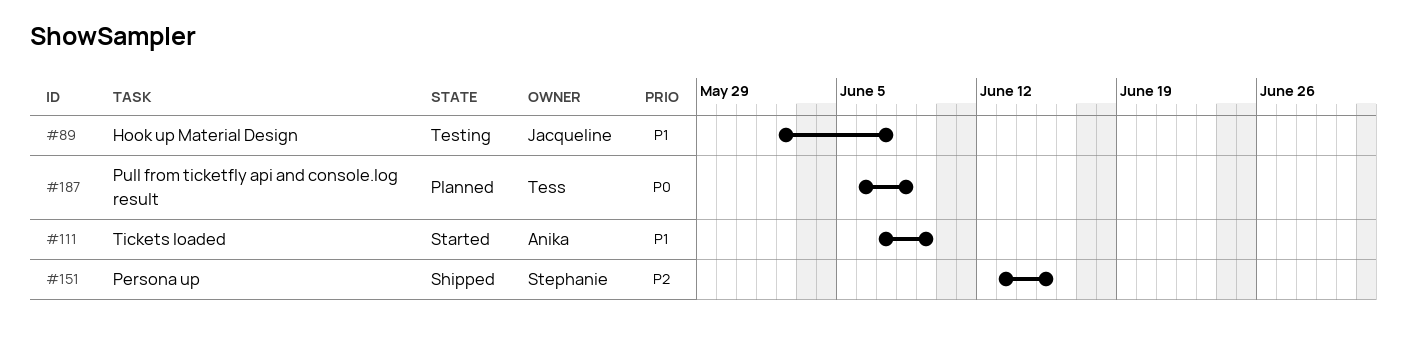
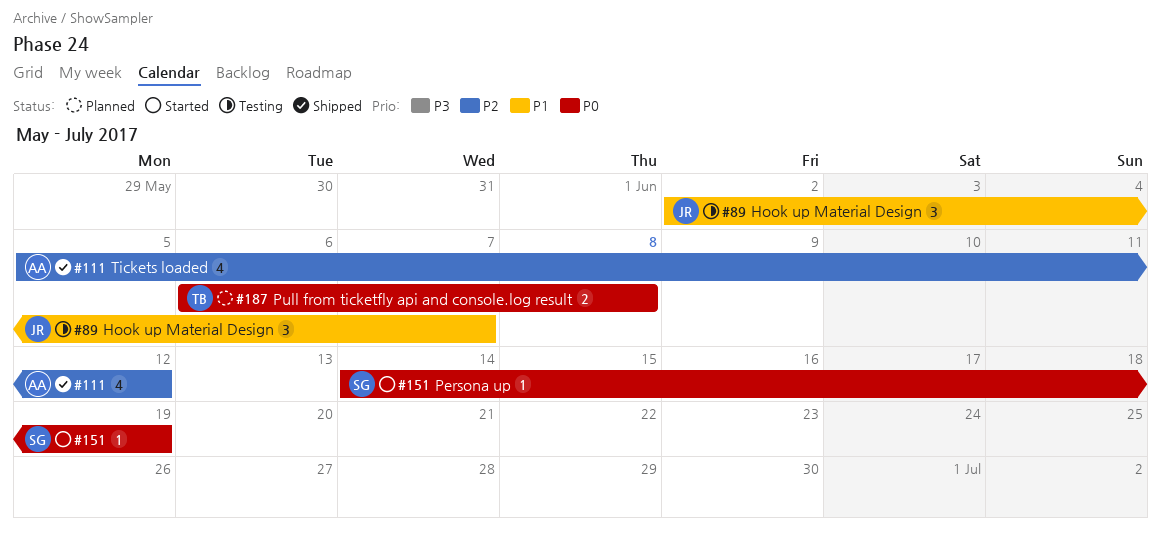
#111, status: Started -> Shipped
#111, priority: P1 -> P2
#111, start: Jun 7 -> Jun 5
#111, due: Jun 9 -> Jun 12
#151, status: Shipped -> Started
#151, priority: P2 -> P0
#151, start: Jun 13 -> Jun 14
#151, due: Jun 15 -> Jun 19

